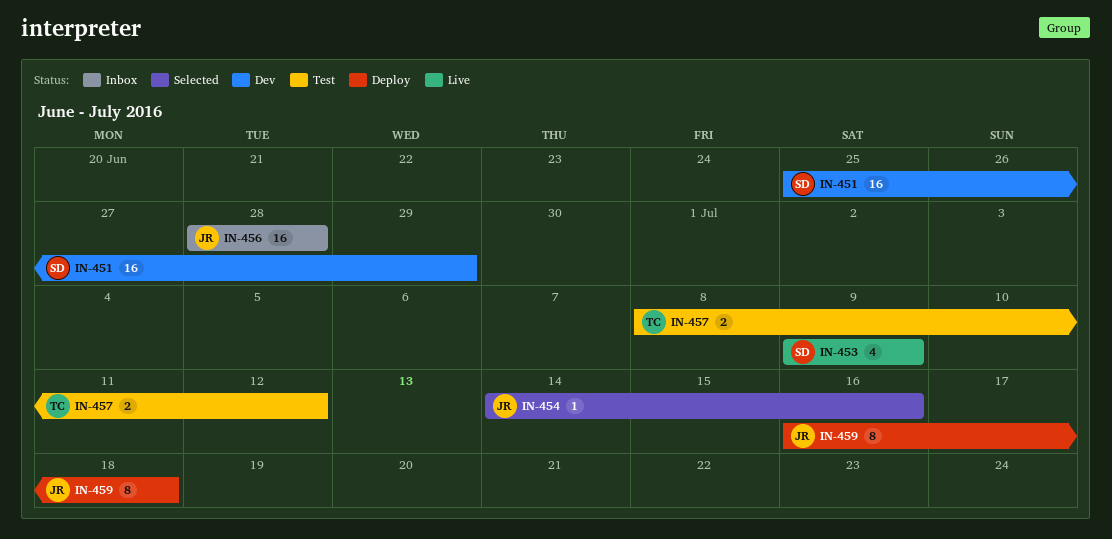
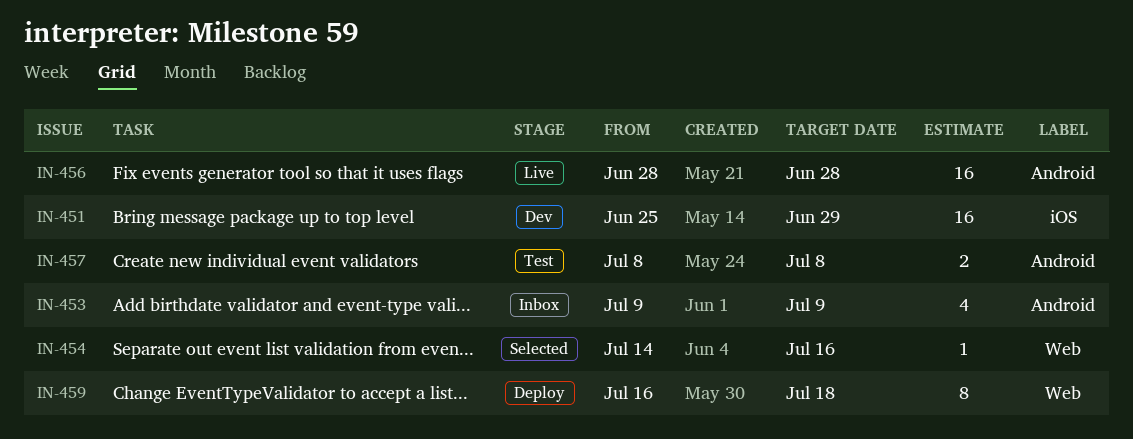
IN-453, status: Live -> Inbox
IN-456, status: Inbox -> Live
IN-457, due: Jul 12 -> Jul 8

